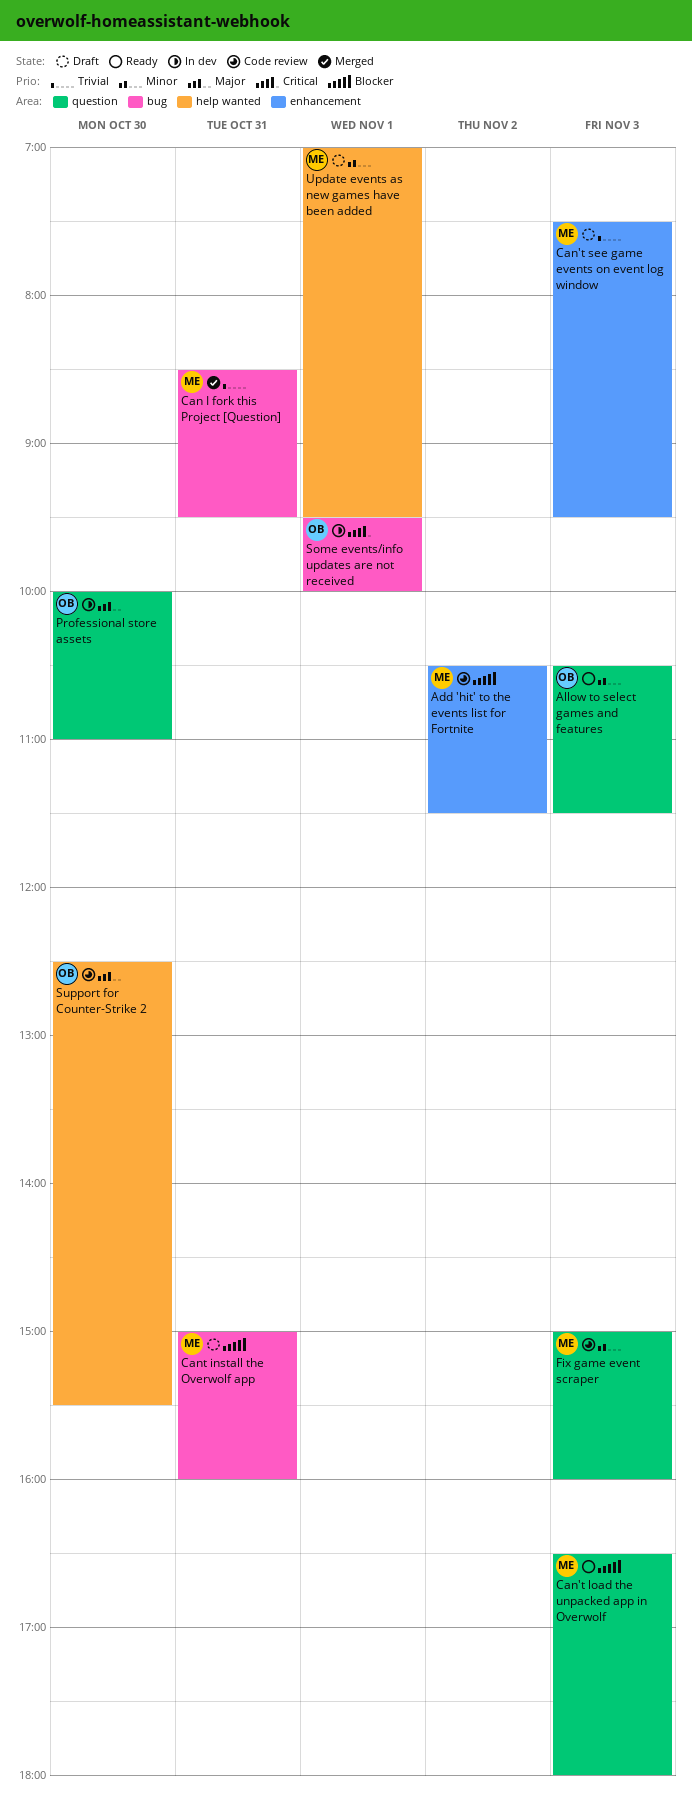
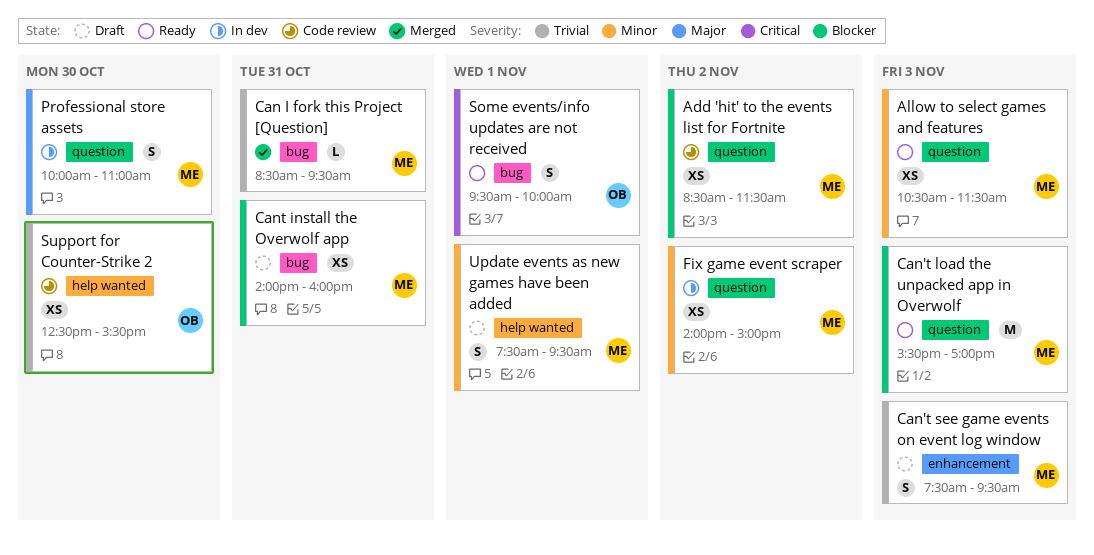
Add 'hit' to the events list for Fortnite, label: enhancement -> question
Add 'hit' to the events list for Fortnite, begins: 10:30 -> 08:30
Allow to select games and features, owner: OB -> ME
Can't load the unpacked app in Overwolf, begins: 16:30 -> 15:30
Can't load the unpacked app in Overwolf, ends: 18:00 -> 17:00
Cant install the Overwolf app, begins: 15:00 -> 14:00
Fix game event scraper, status: Code review -> In dev
Fix game event scraper, day: Nov 3 -> Nov 2
Fix game event scraper, begins: 15:00 -> 14:00
Fix game event scraper, ends: 16:00 -> 15:00
Professional store assets, owner: OB -> ME
Some events/info updates are not received, status: In dev -> Ready
Support for Counter-Strike 2, priority: Major -> Trivial
Update events as new games have been added, begins: 07:00 -> 07:30

